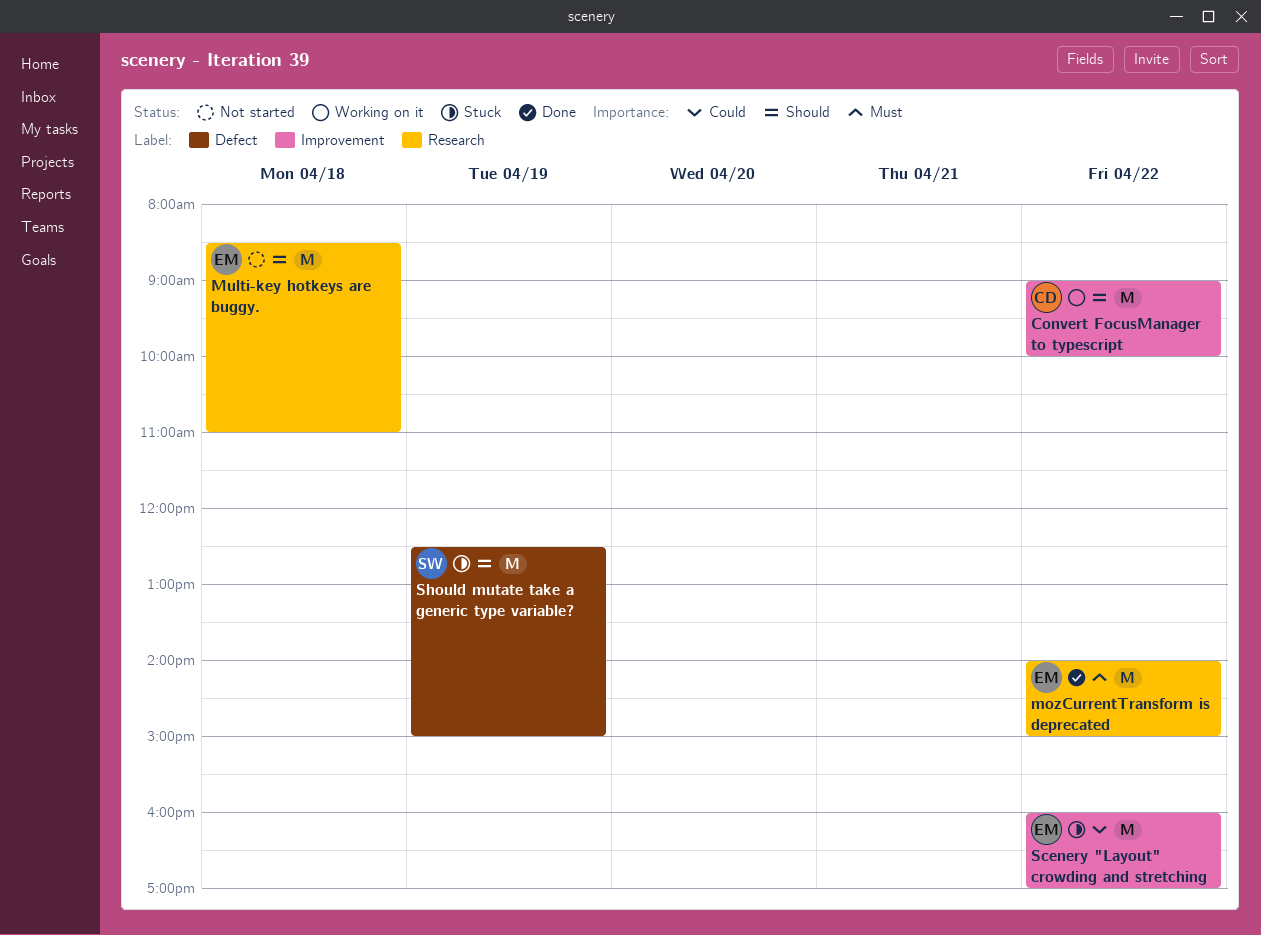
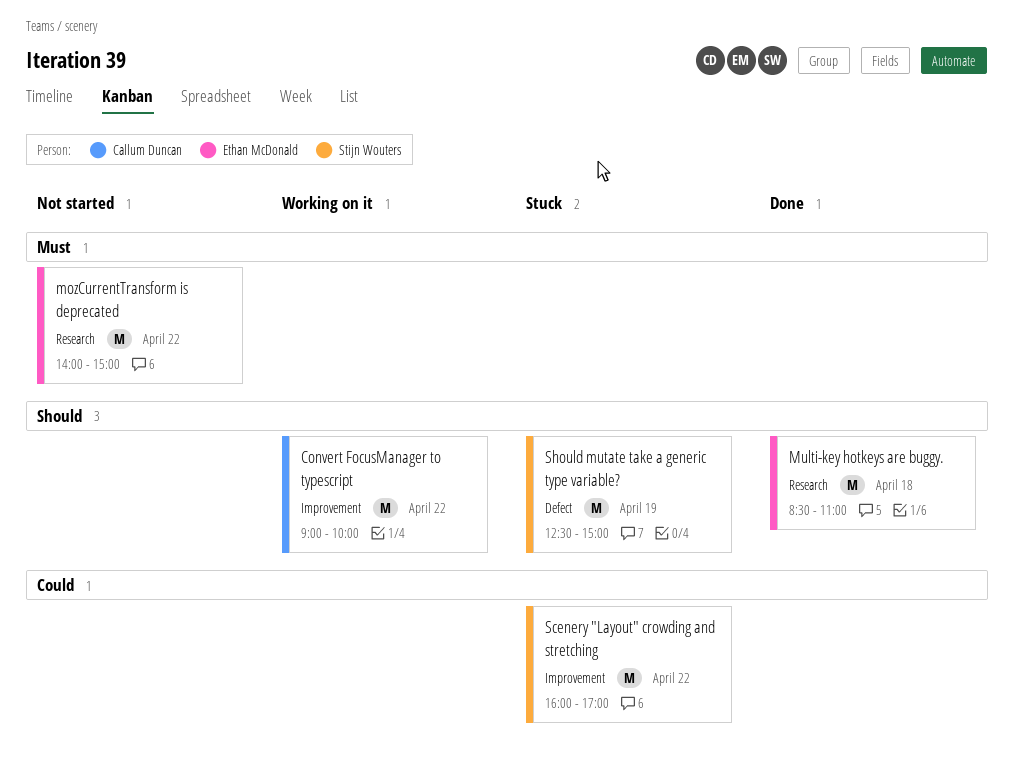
mozCurrentTransform is deprecated, status: Done -> Not started
Multi-key hotkeys are buggy., status: Not started -> Done
Scenery "Layout" crowding and stretching, owner: Ethan McDonald -> Stijn Wouters

